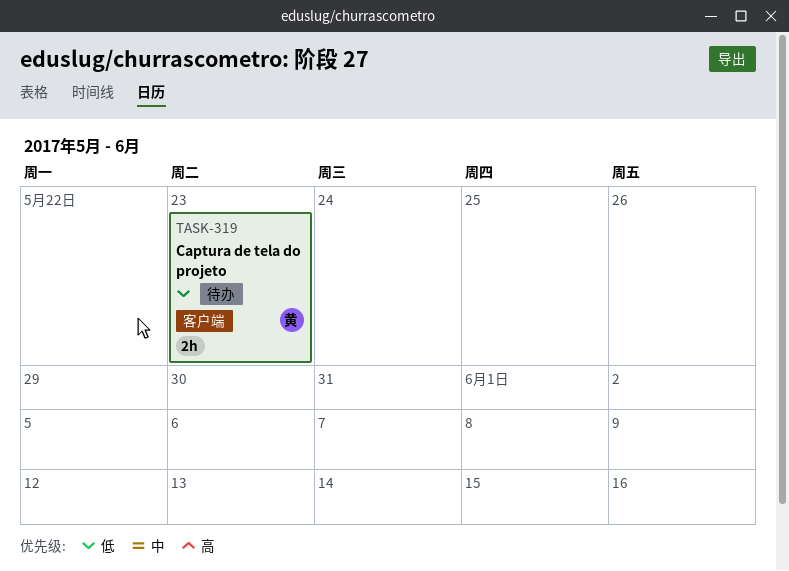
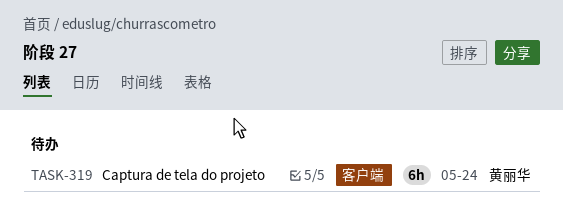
TASK-319, estimate: 2h -> 6h
TASK-319, due: May 23 -> May 24

